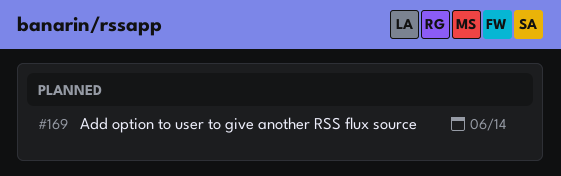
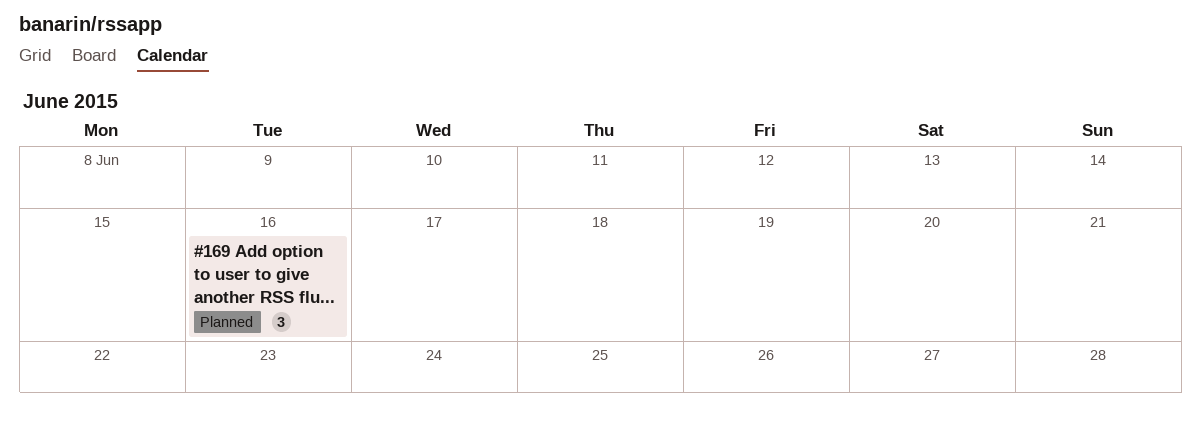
#169, due: Jun 14 -> Jun 16

